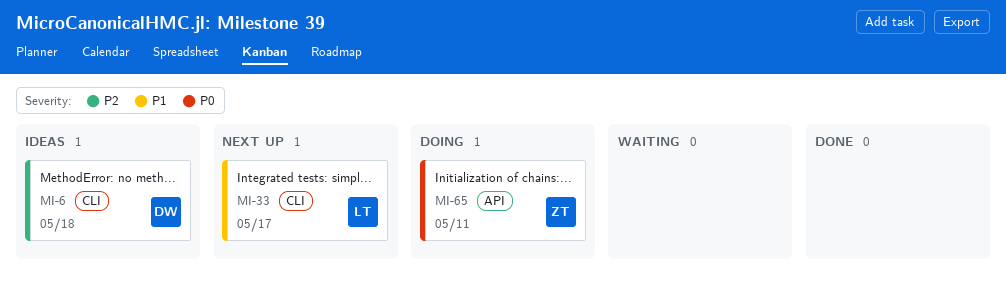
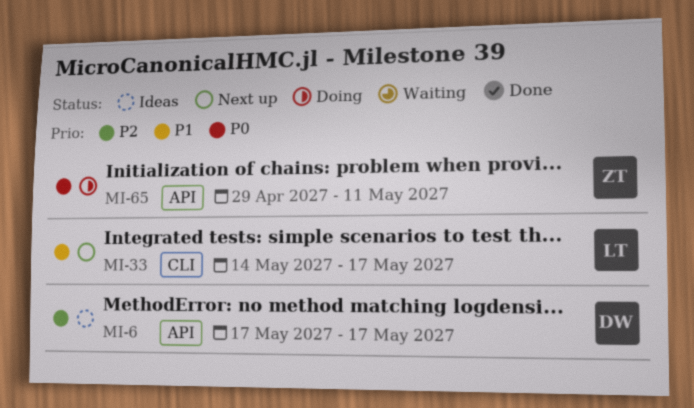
MI-6, label: CLI -> API
MI-6, due: May 18 -> May 17

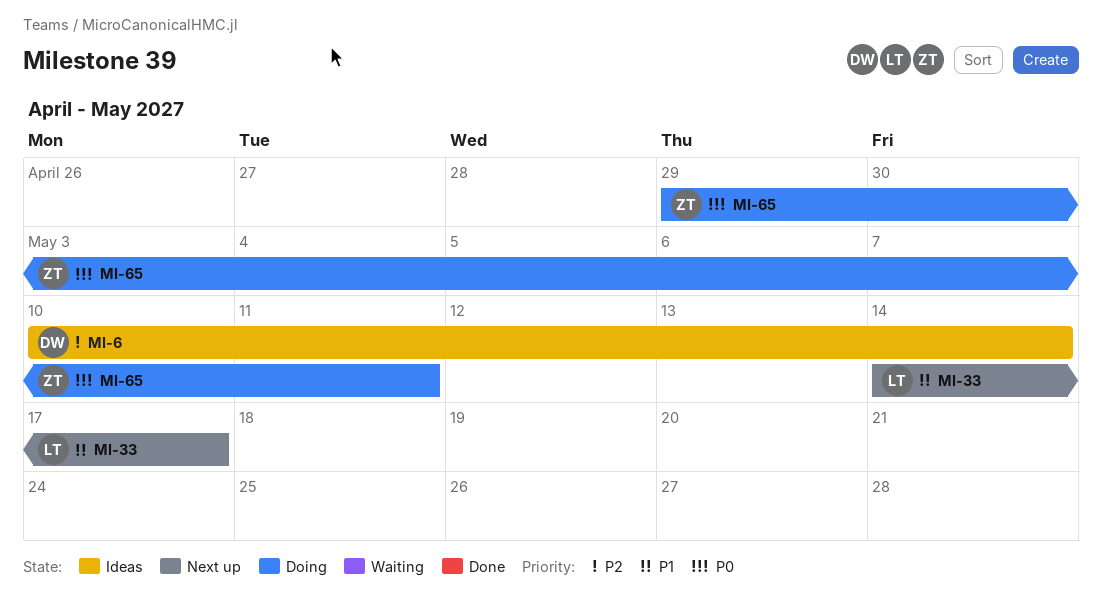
MI-6, start: May 17 -> May 10
MI-6, due: May 17 -> May 14

